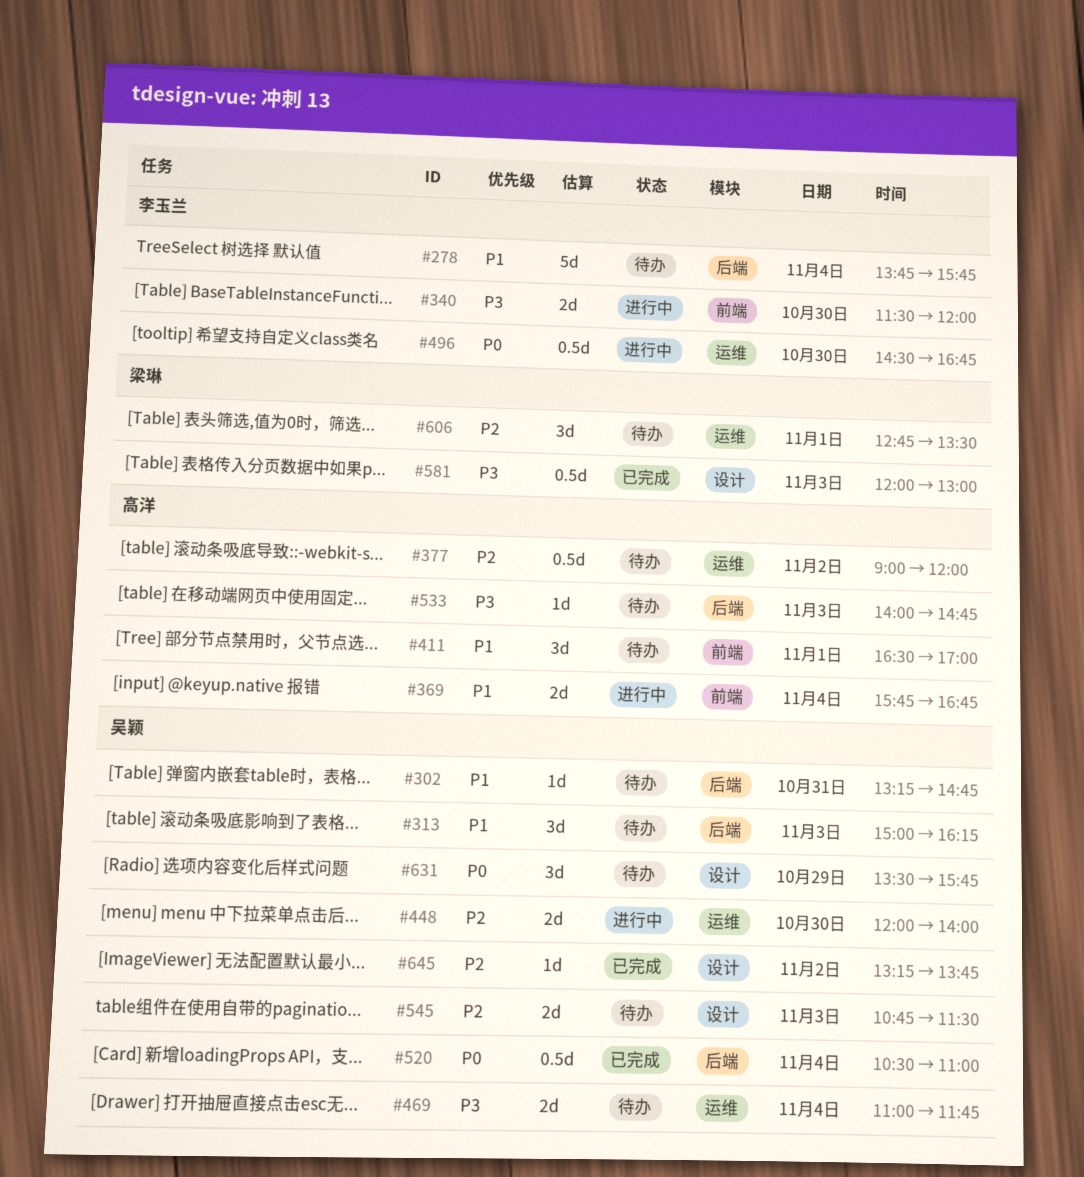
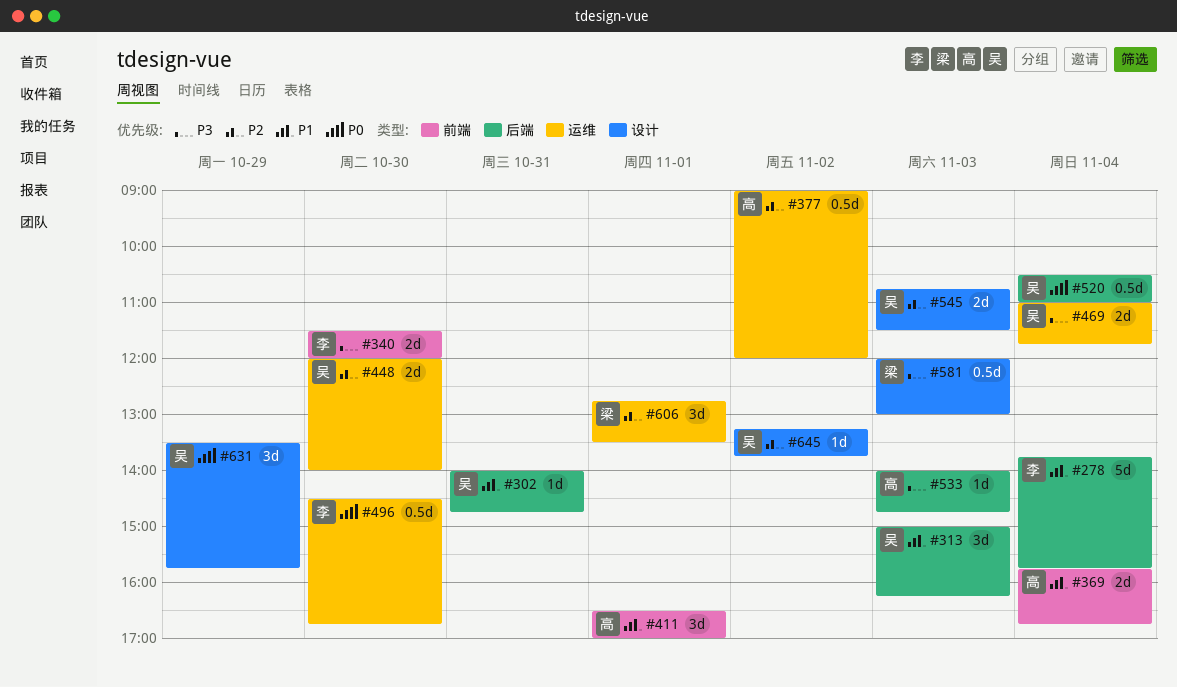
#302, begins: 13:15 -> 14:00

